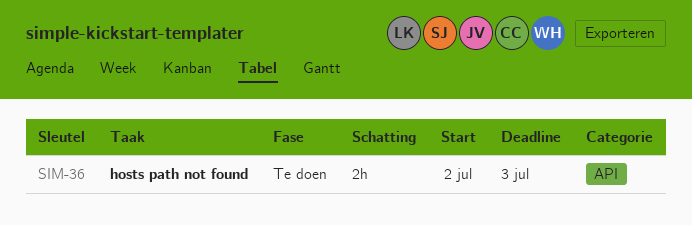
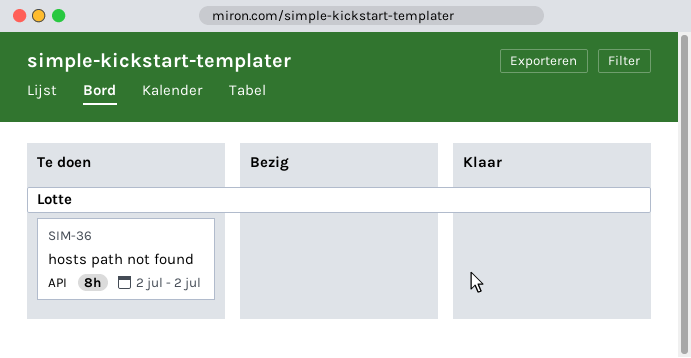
SIM-36, estimate: 2h -> 8h
SIM-36, due: Jul 3 -> Jul 2

